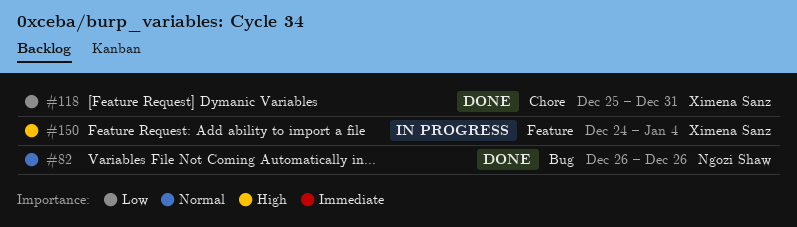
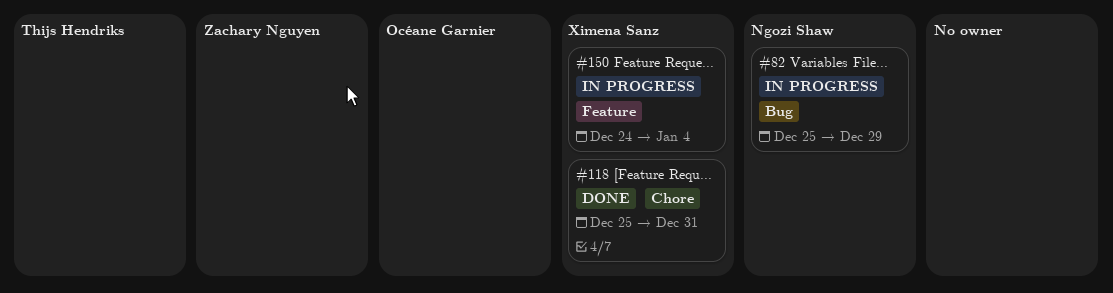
#82, status: Done -> In progress
#82, start: Dec 26 -> Dec 25
#82, due: Dec 26 -> Dec 29

